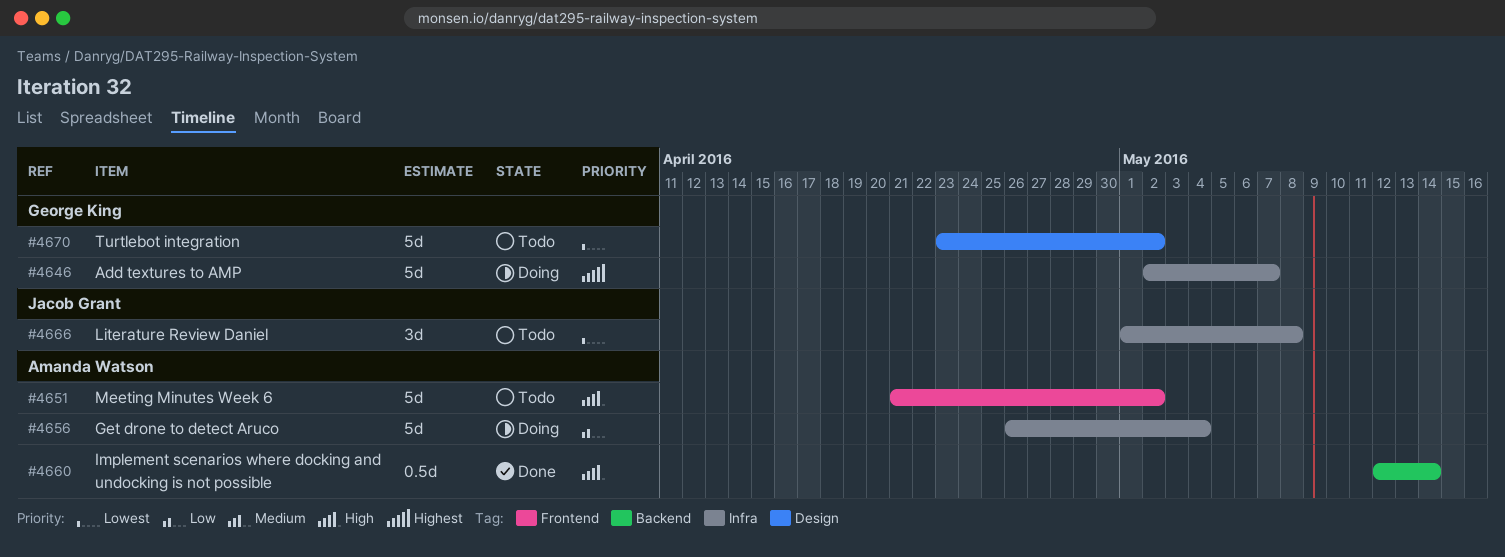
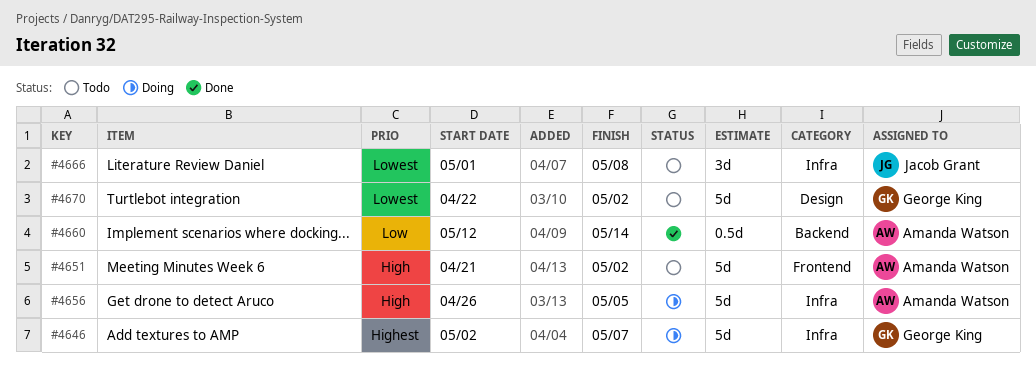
#4656, priority: Low -> High
#4656, due: May 4 -> May 5
#4660, priority: High -> Low
#4670, start: Apr 23 -> Apr 22

